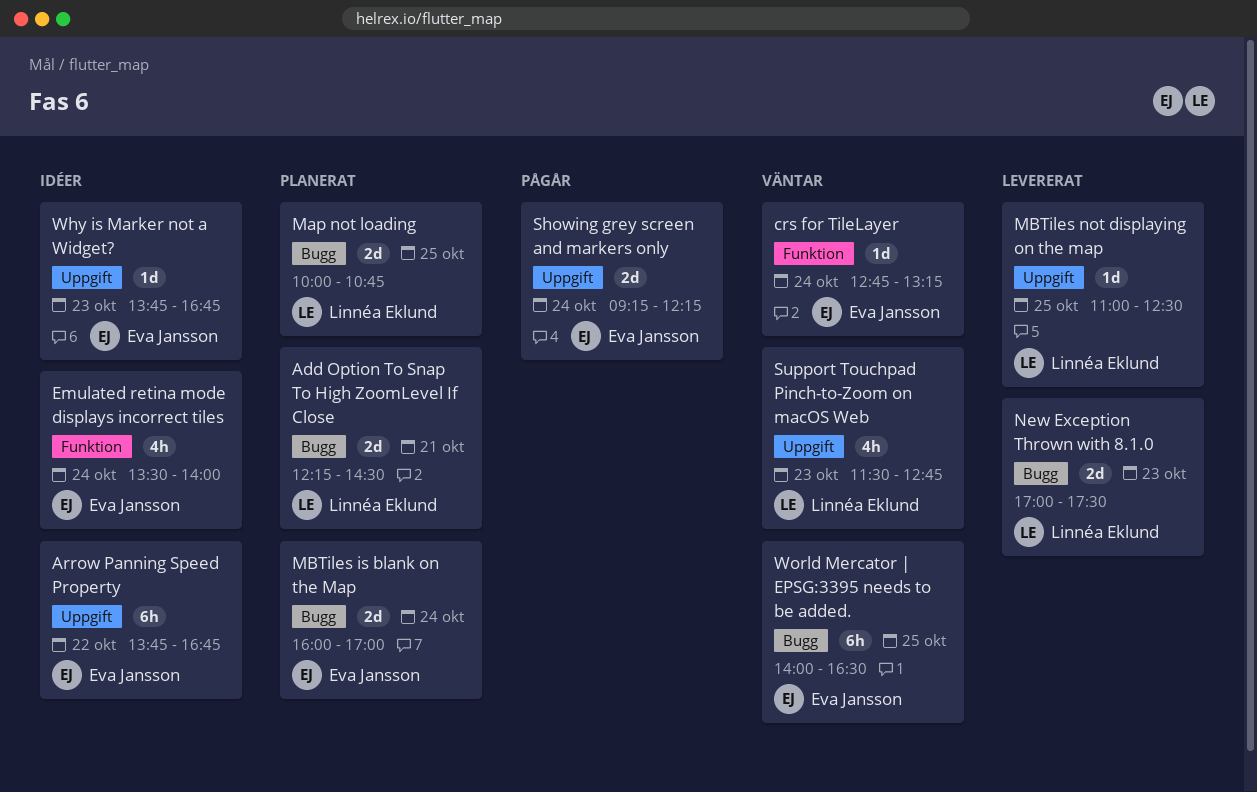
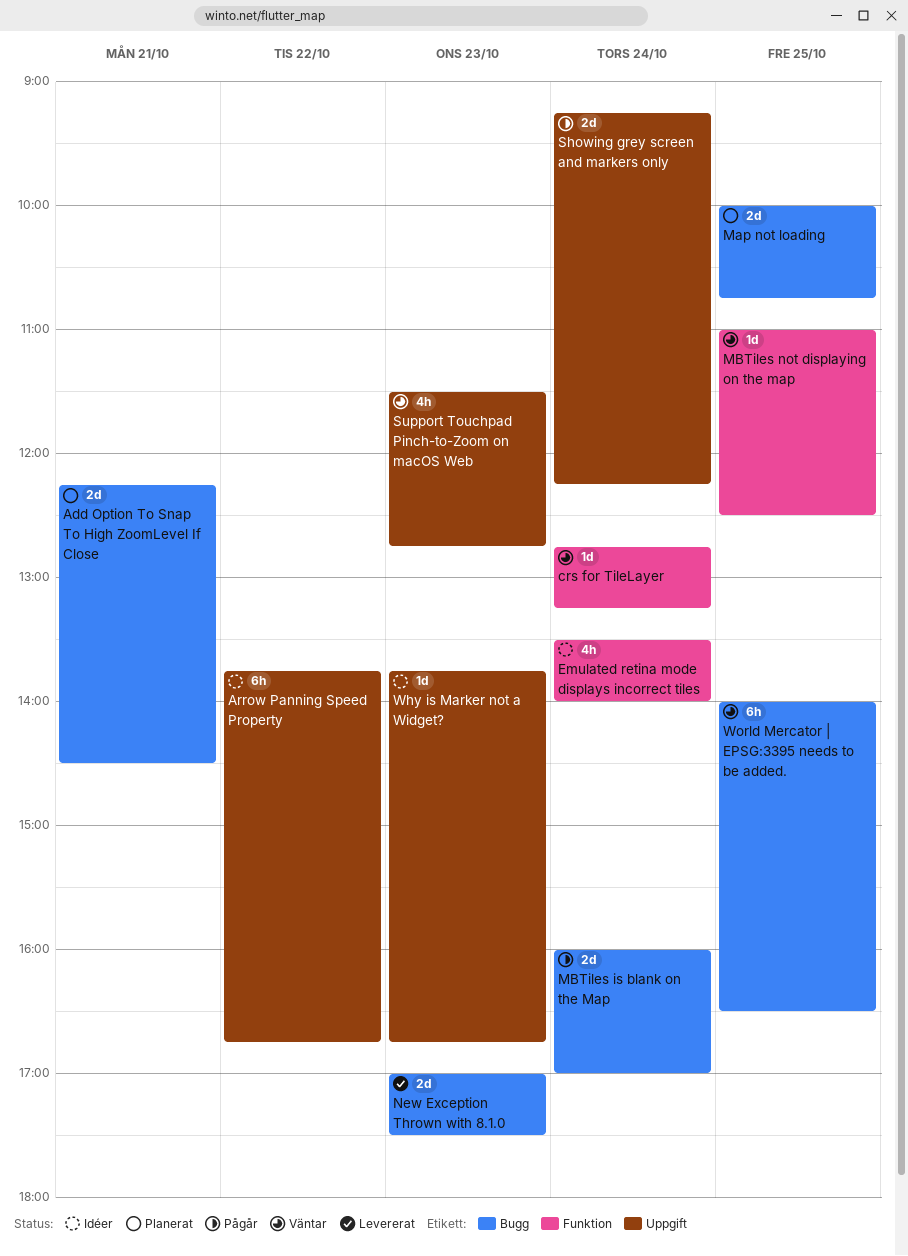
MBTiles is blank on the Map, status: Planerat -> Pågår
MBTiles not displaying on the map, status: Levererat -> Väntar
MBTiles not displaying on the map, label: Uppgift -> Funktion

